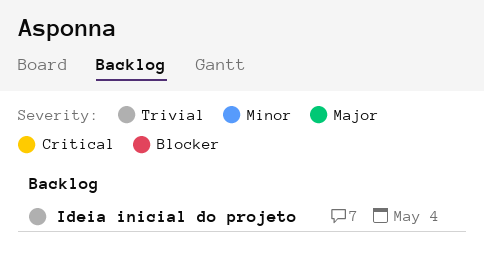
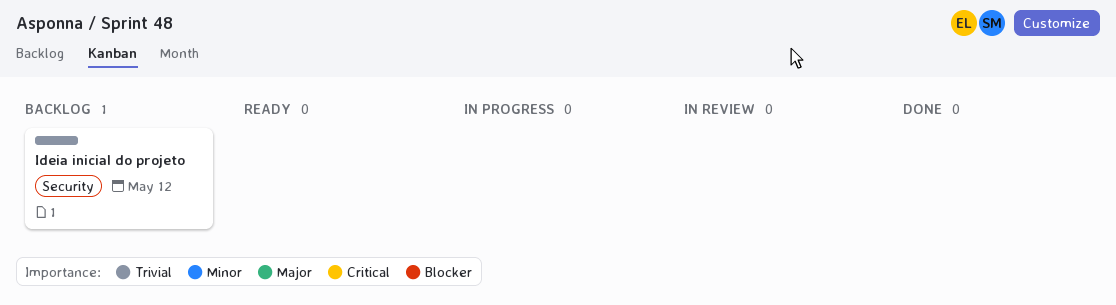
Ideia inicial do projeto, due: May 4 -> May 12

